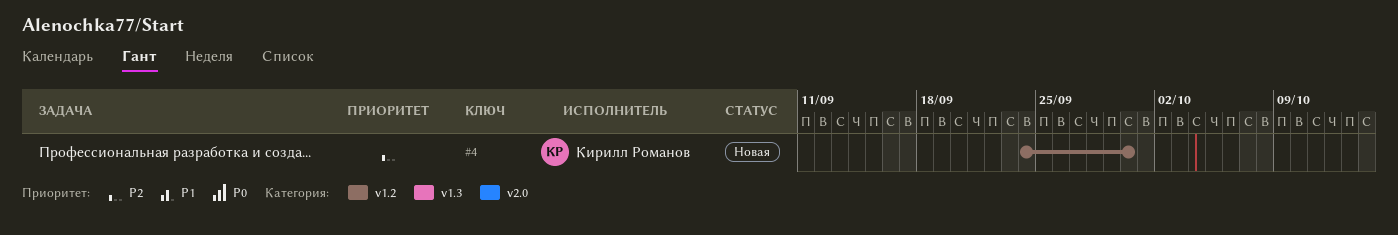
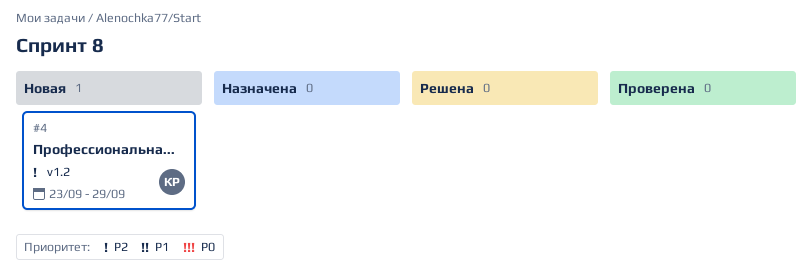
#4, start: Sep 24 -> Sep 23
#4, due: Sep 30 -> Sep 29

